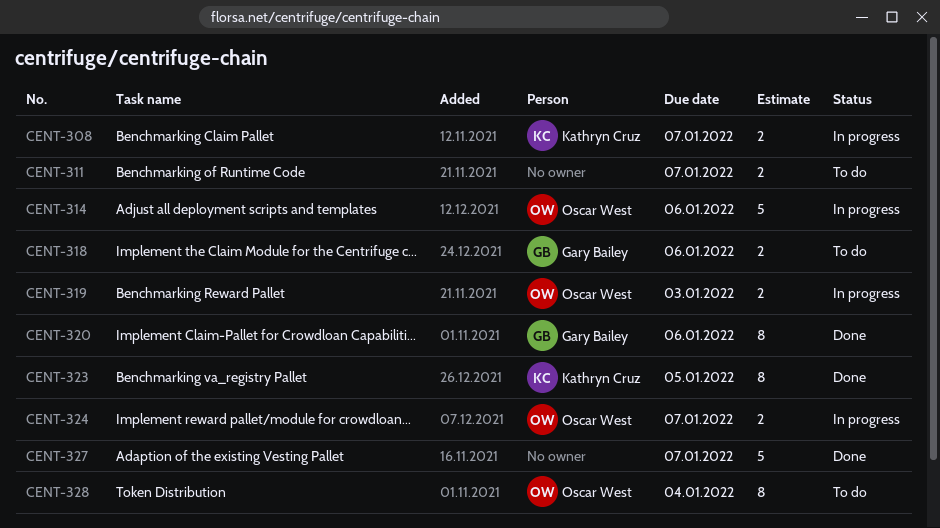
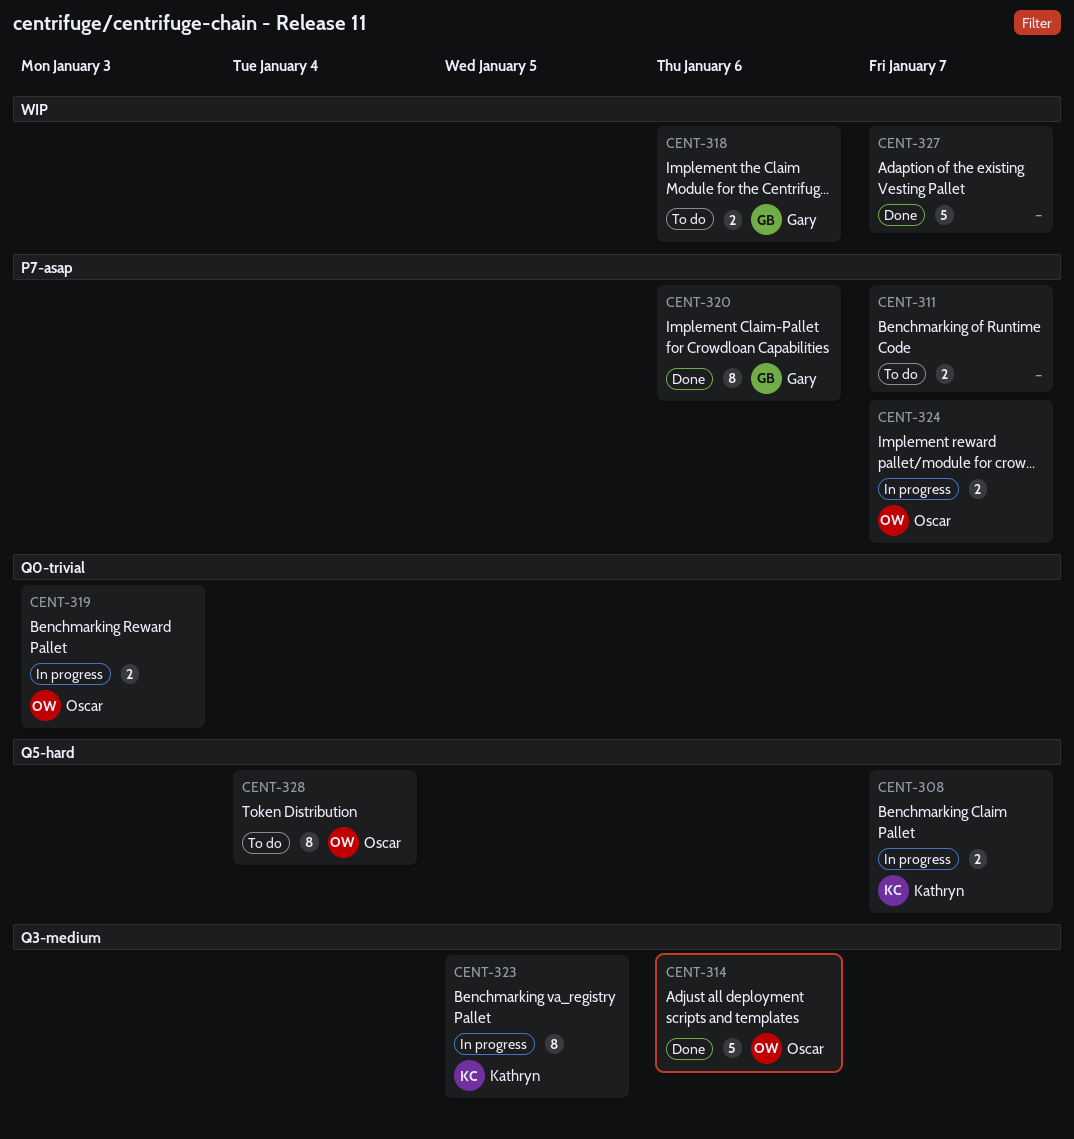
CENT-314, status: In progress -> Done
CENT-323, status: Done -> In progress

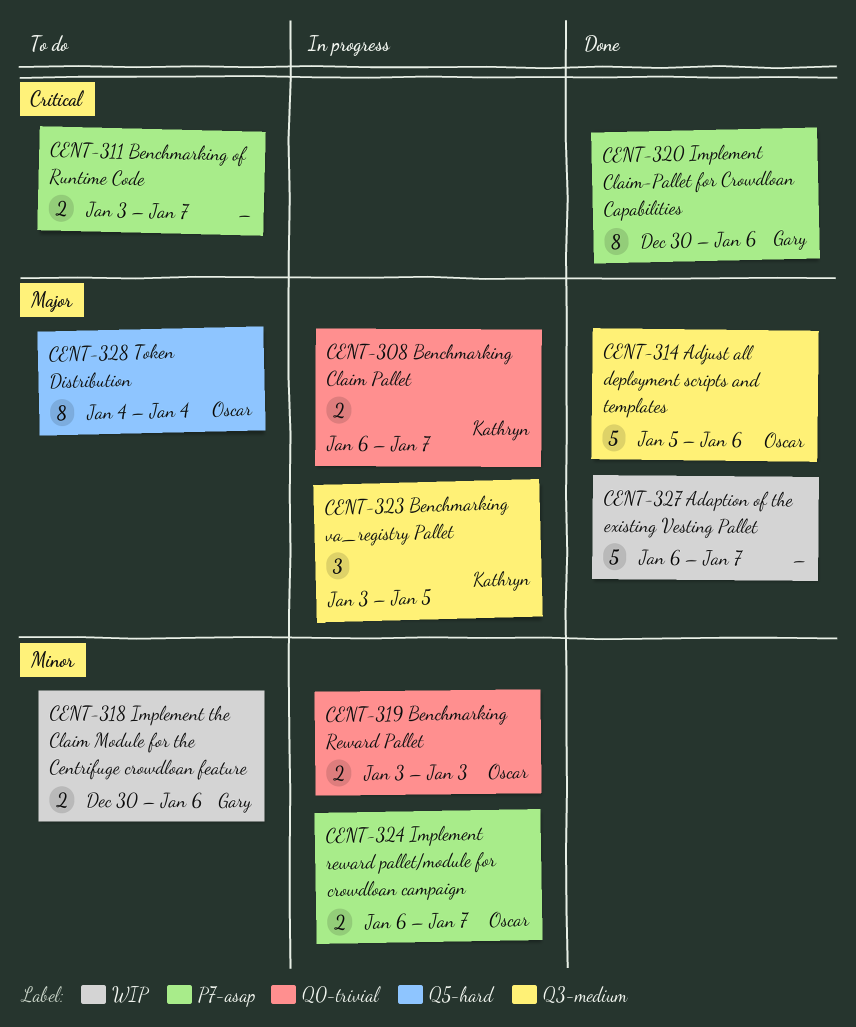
CENT-308, label: Q5-hard -> Q0-trivial
CENT-323, estimate: 8 -> 3

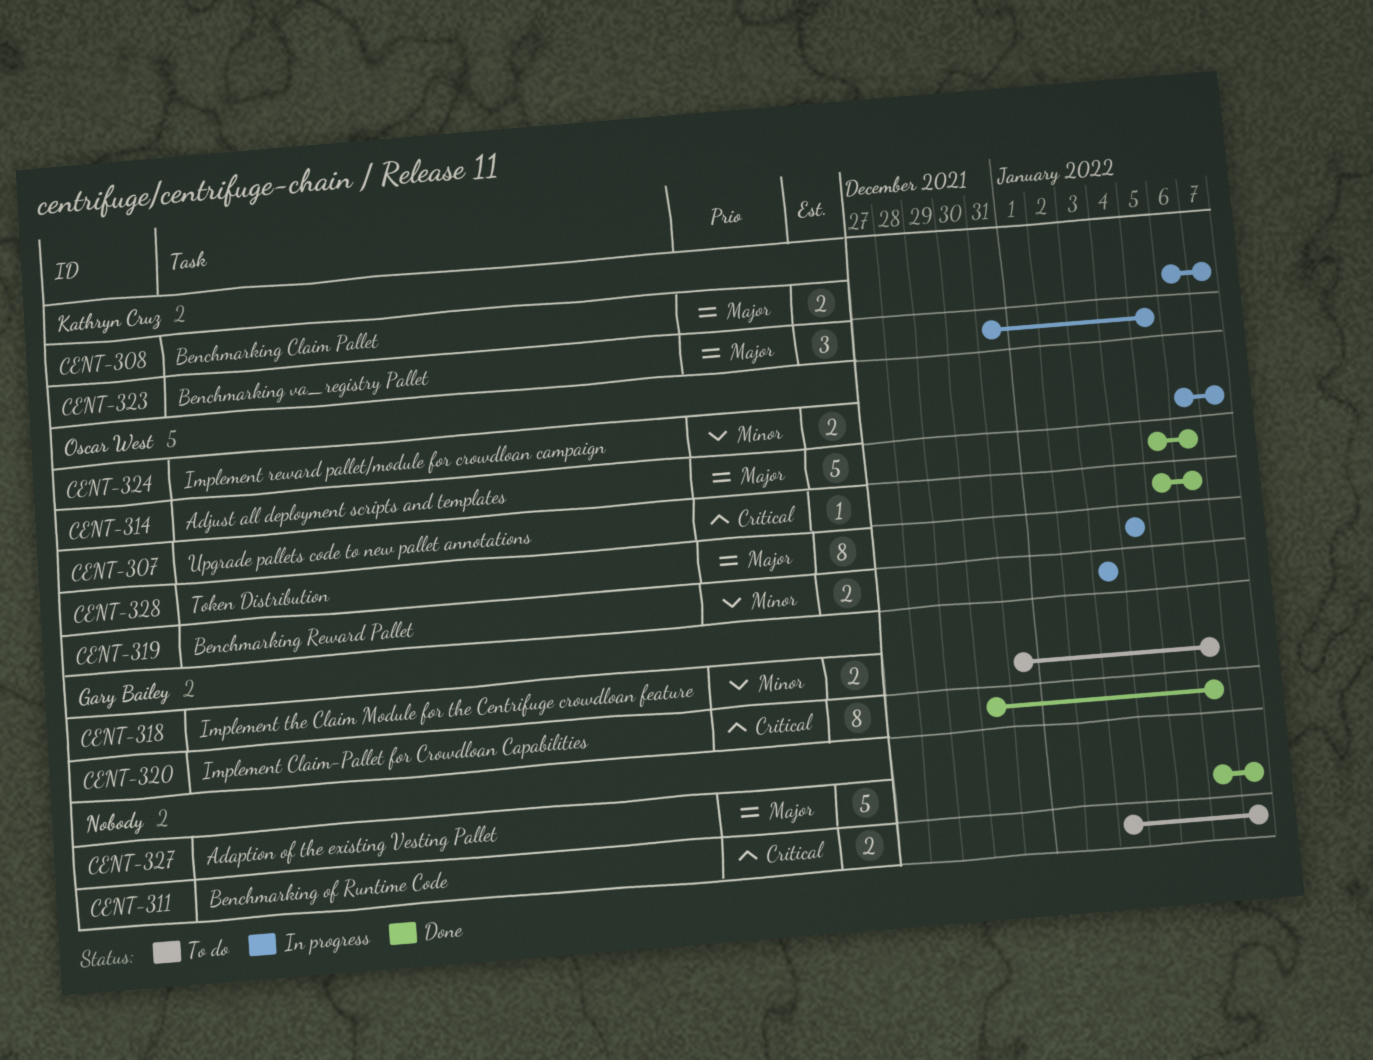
CENT-307: none -> present
CENT-318, start: Dec 30 -> Dec 31
CENT-323, start: Jan 3 -> Dec 31
CENT-328, status: To do -> In progress

